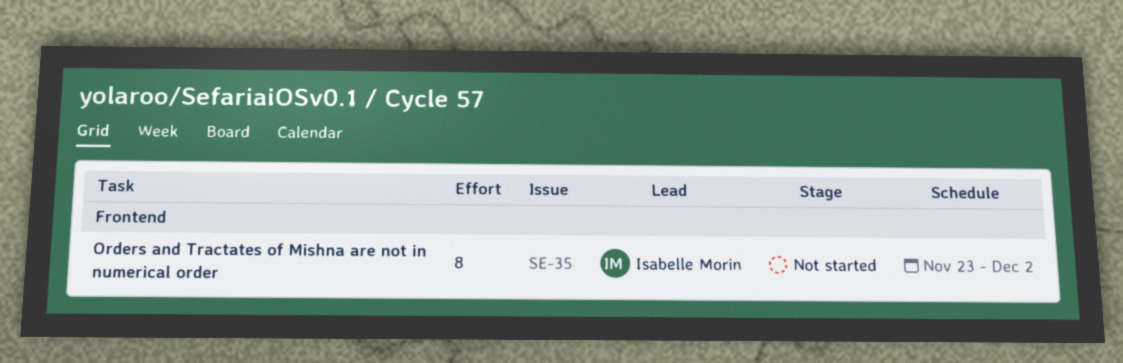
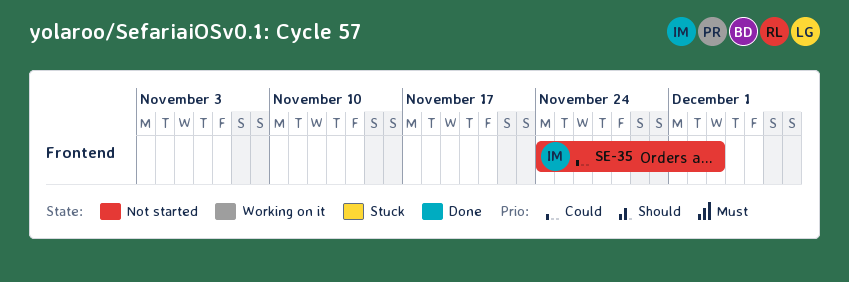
SE-35, start: Nov 23 -> Nov 24
SE-35, due: Dec 2 -> Dec 3

